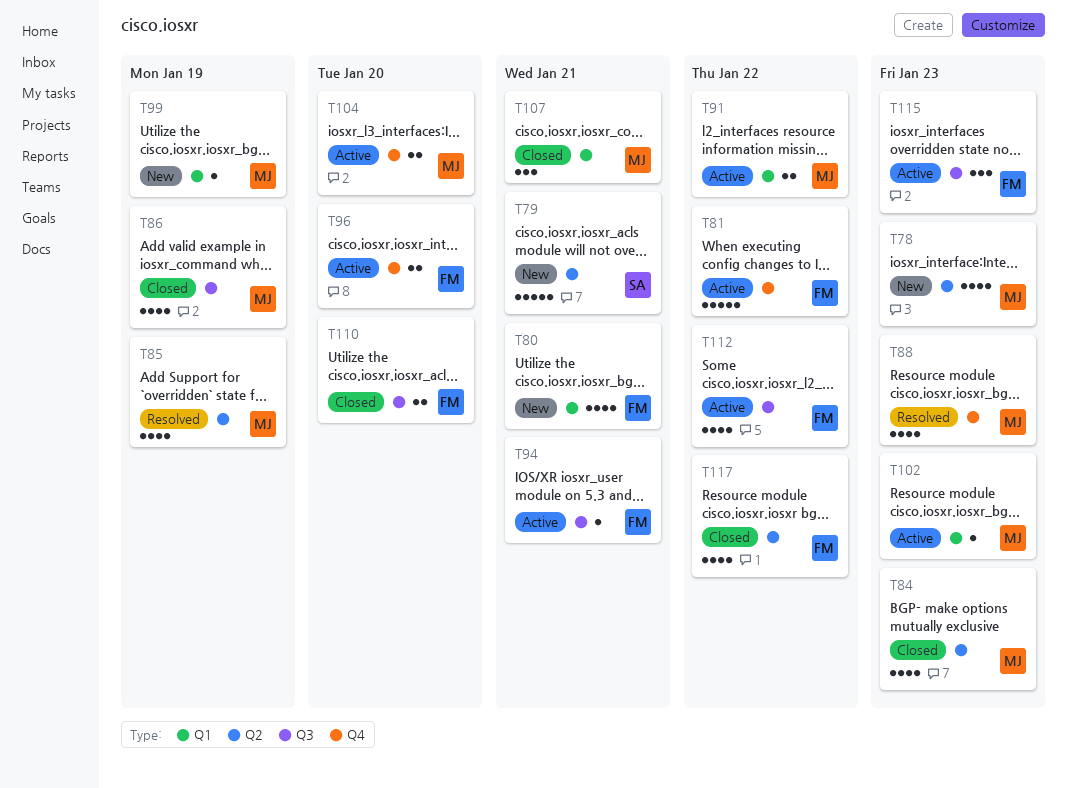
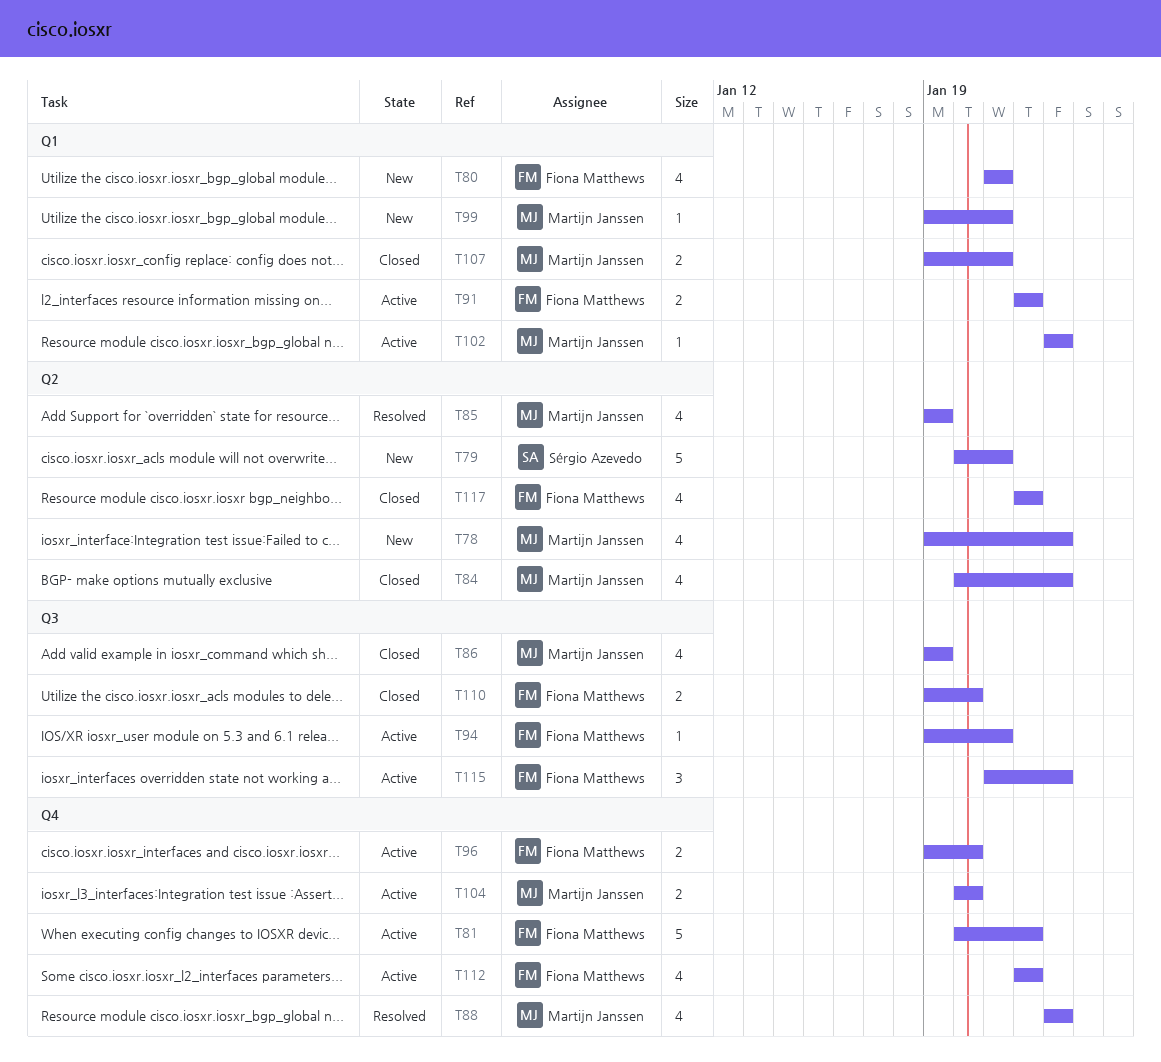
T91, owner: Martijn Janssen -> Fiona Matthews
T99, due: Jan 19 -> Jan 21
T107, estimate: 3 -> 2
T112, label: Q3 -> Q4

